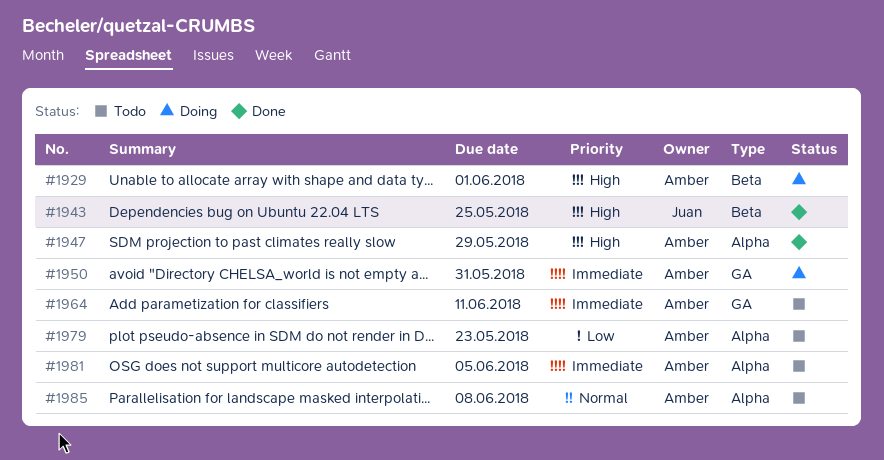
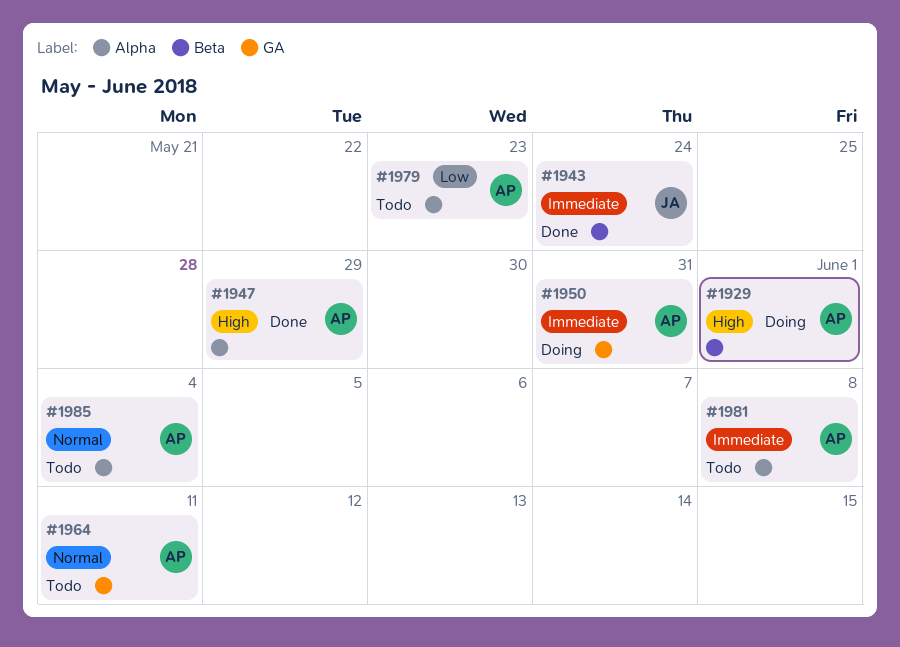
#1943, priority: High -> Immediate
#1943, due: May 25 -> May 24
#1964, priority: Immediate -> Normal
#1981, due: Jun 5 -> Jun 8
#1985, due: Jun 8 -> Jun 4

